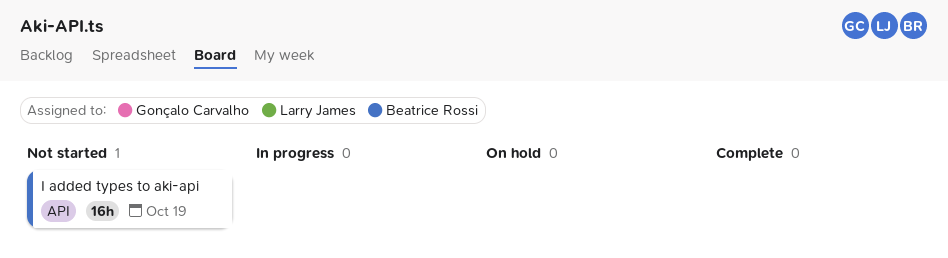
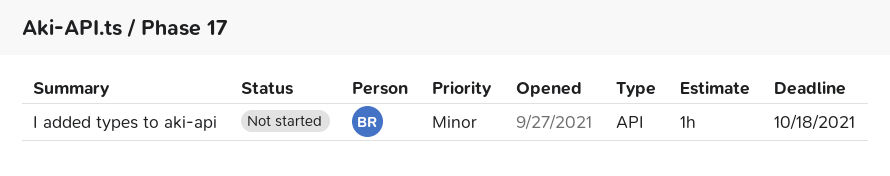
I added types to aki-api, estimate: 16h -> 1h
I added types to aki-api, due: Oct 19 -> Oct 18

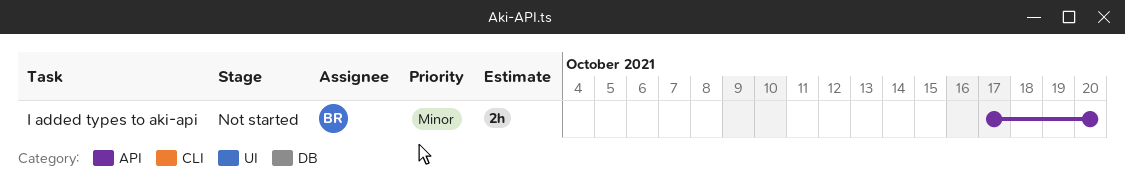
I added types to aki-api, estimate: 1h -> 2h
I added types to aki-api, due: Oct 18 -> Oct 20

